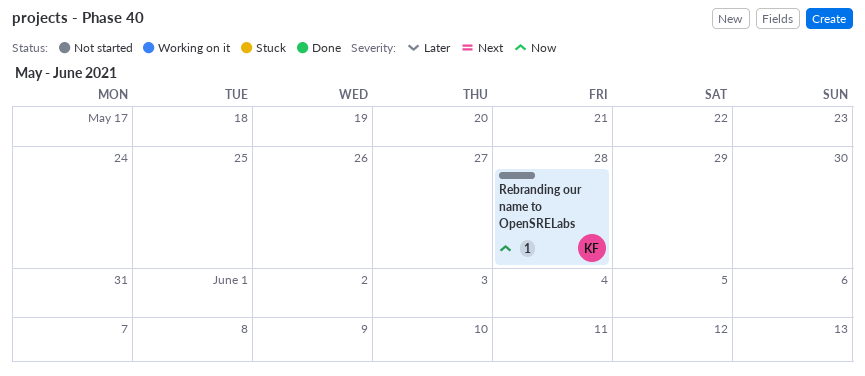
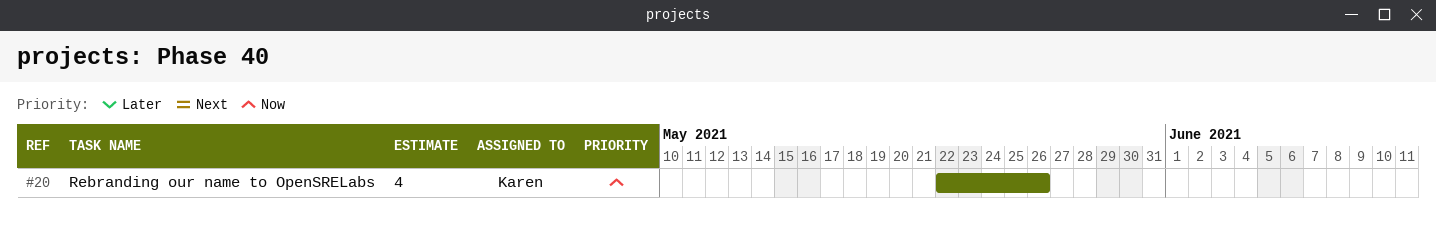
Rebranding our name to OpenSRELabs, estimate: 1 -> 4
Rebranding our name to OpenSRELabs, due: May 28 -> May 26

